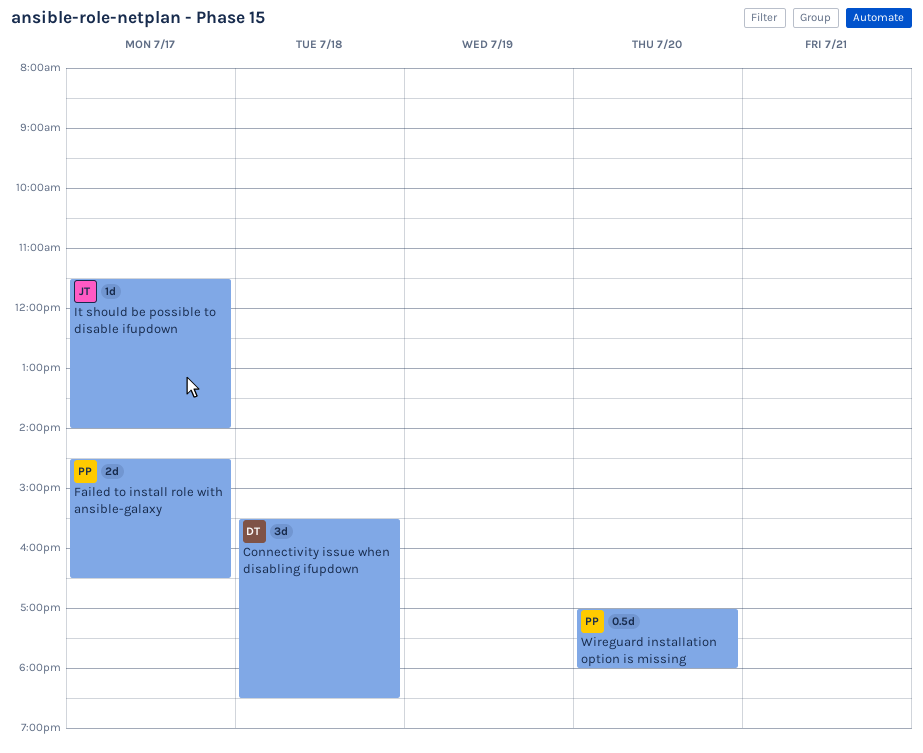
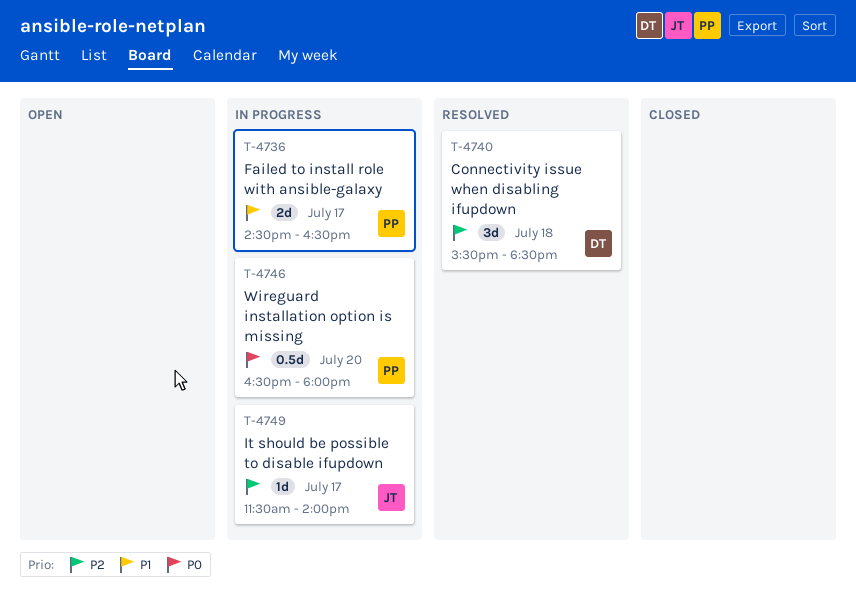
Wireguard installation option is missing, begins: 17:00 -> 16:30

